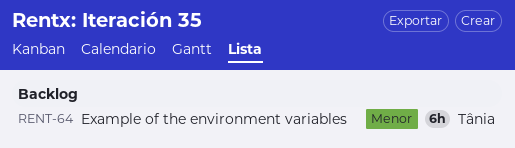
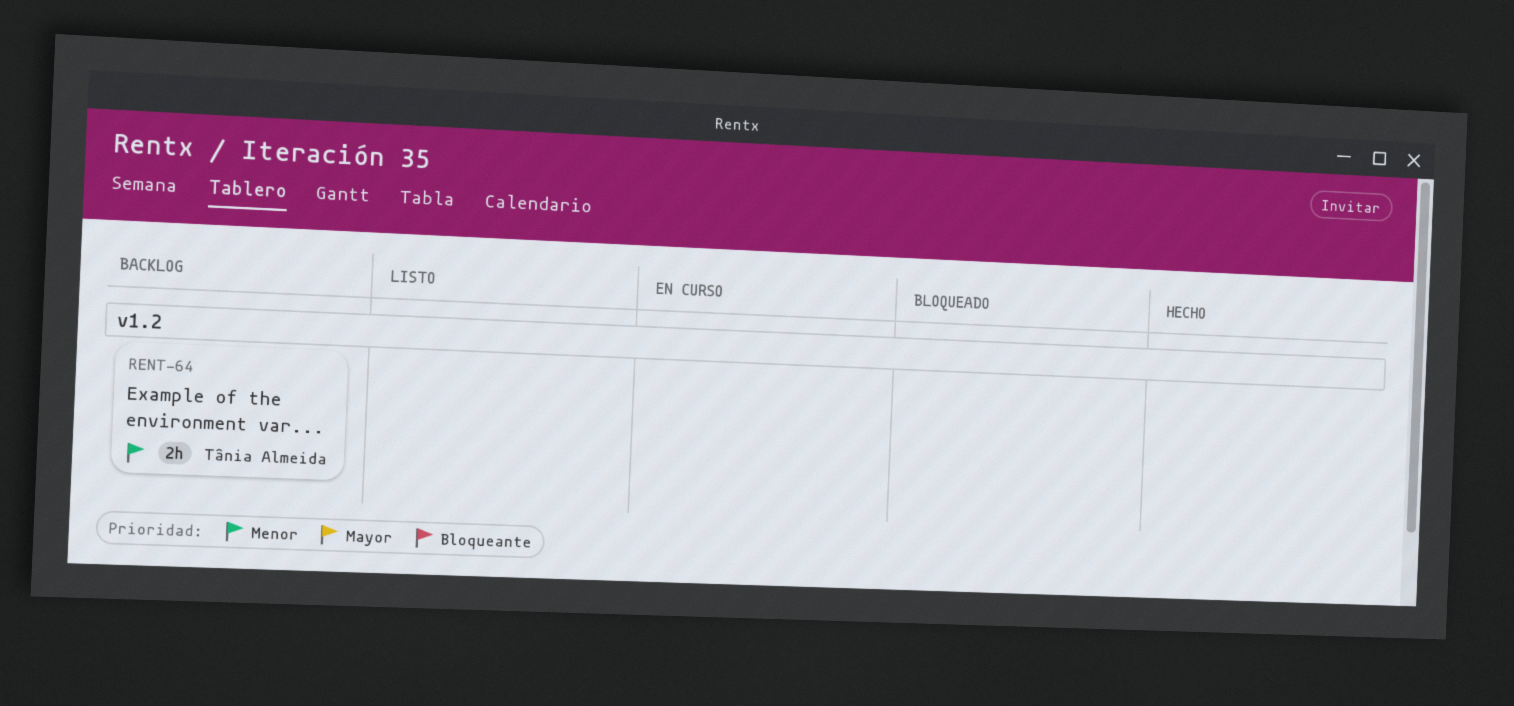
RENT-64, estimate: 6h -> 2h

